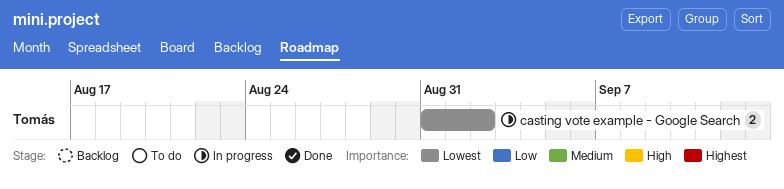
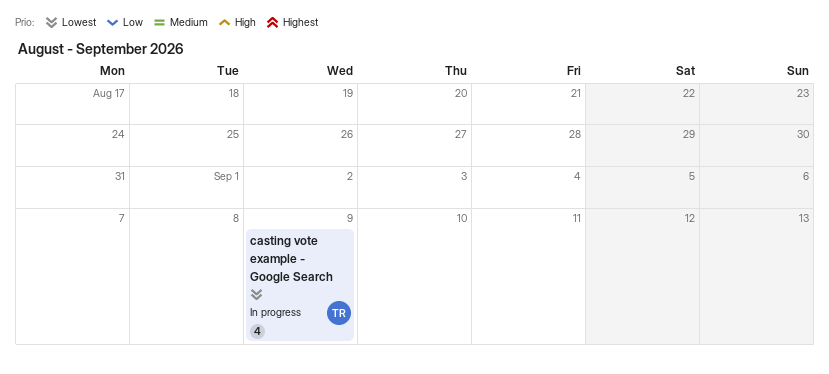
casting vote example - Google Search, estimate: 2 -> 4
casting vote example - Google Search, due: Sep 2 -> Sep 9

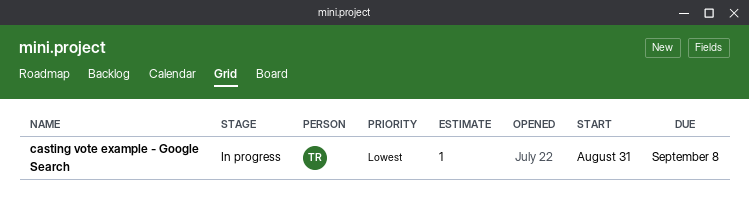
casting vote example - Google Search, estimate: 4 -> 1
casting vote example - Google Search, due: Sep 9 -> Sep 8

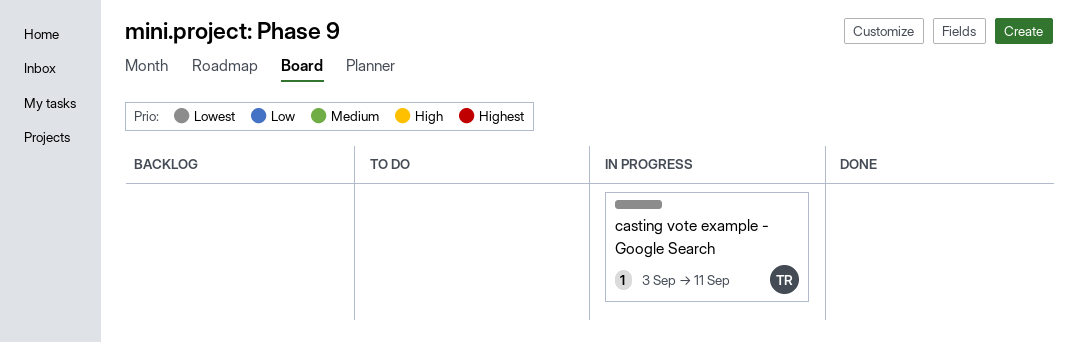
casting vote example - Google Search, start: Aug 31 -> Sep 3
casting vote example - Google Search, due: Sep 8 -> Sep 11

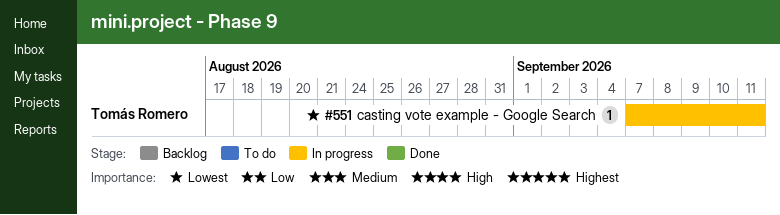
casting vote example - Google Search, start: Sep 3 -> Sep 7

